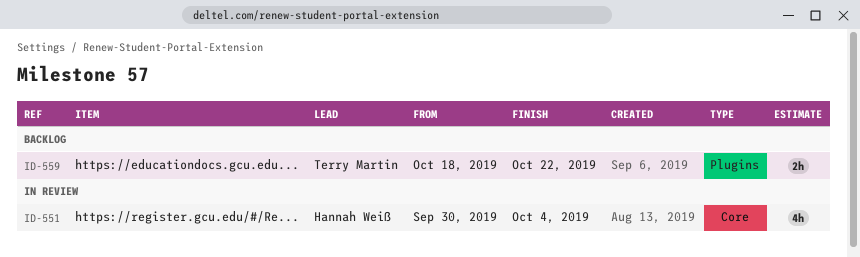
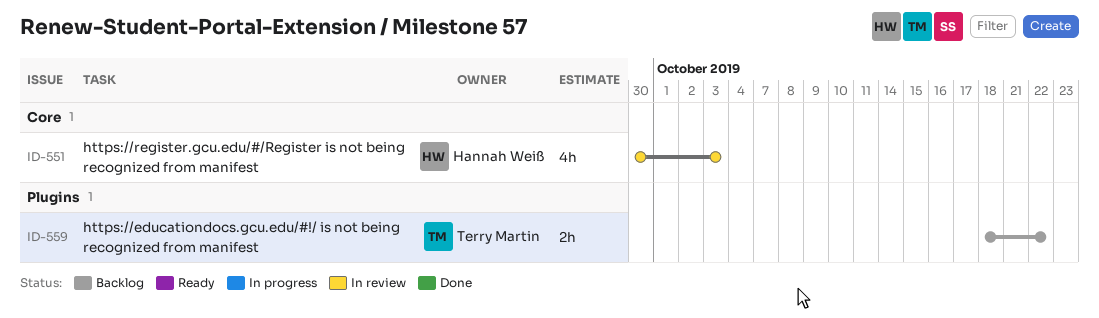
ID-551, due: Oct 4 -> Oct 3

